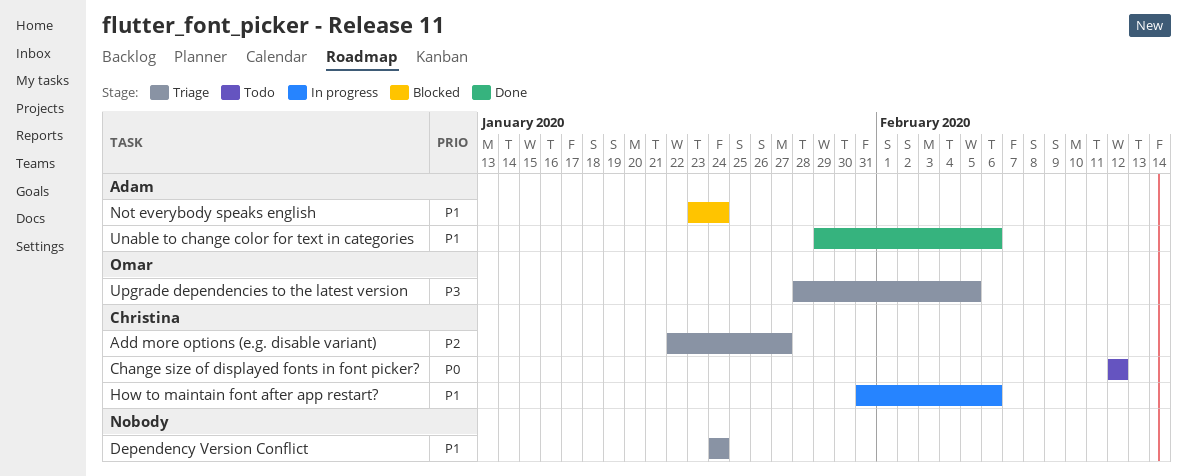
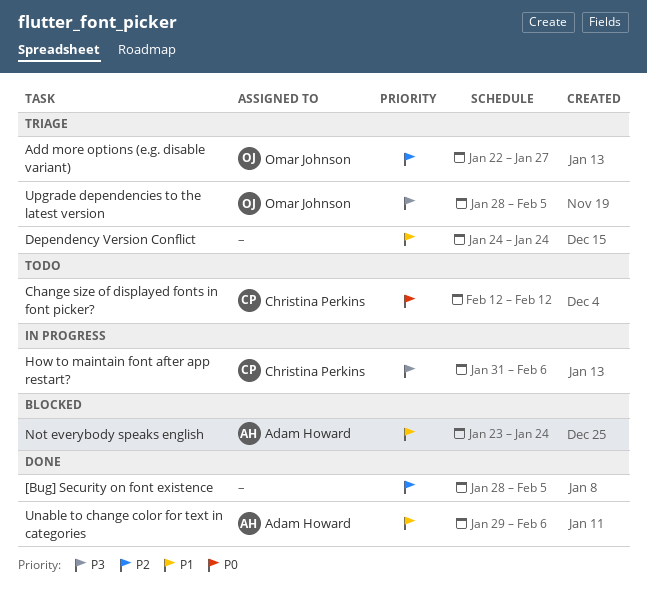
[Bug] Security on font existence: none -> present
Add more options (e.g. disable variant), owner: Christina Perkins -> Omar Johnson
How to maintain font after app restart?, priority: P1 -> P3

